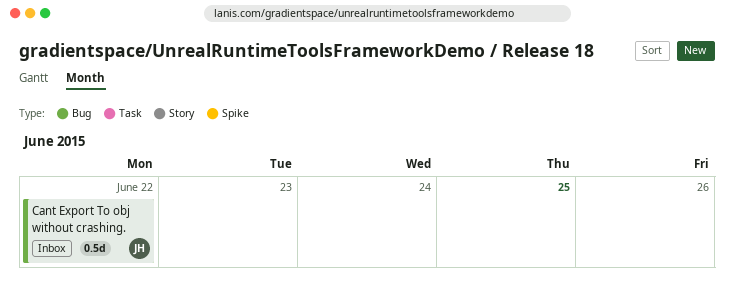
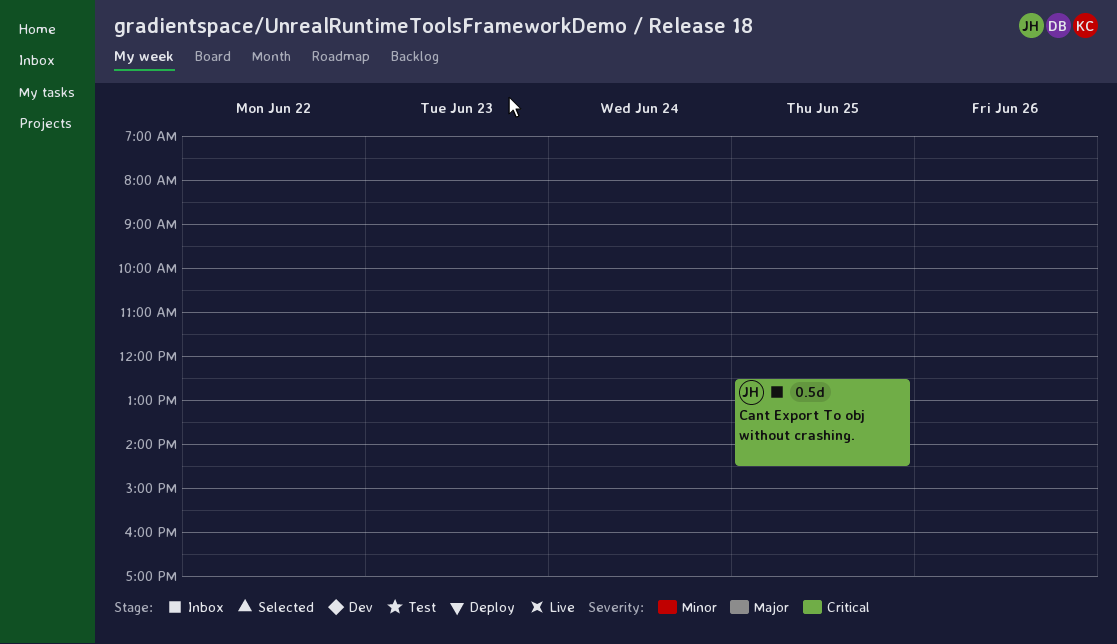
Cant Export To obj without crashing., day: Jun 22 -> Jun 25

